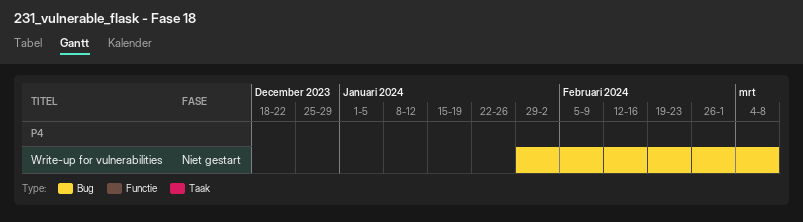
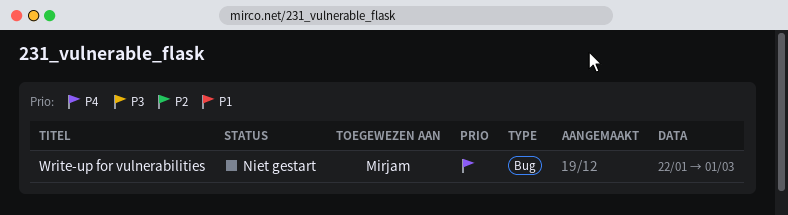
Write-up for vulnerabilities, start: Jan 29 -> Jan 22
Write-up for vulnerabilities, due: Mar 8 -> Mar 1

